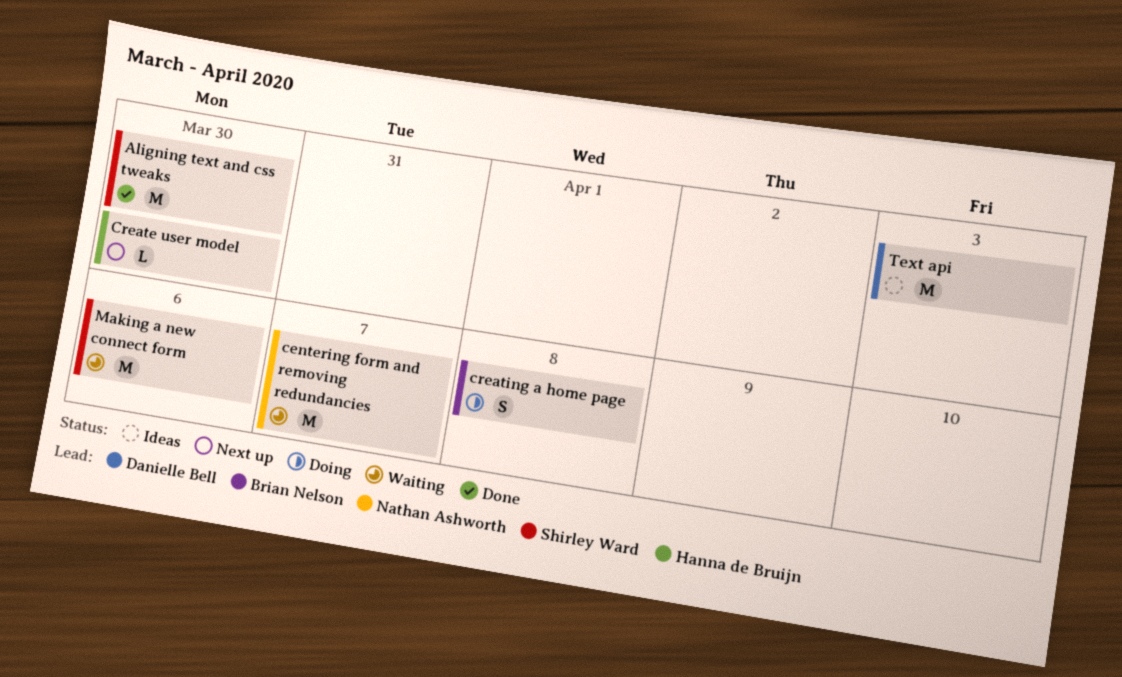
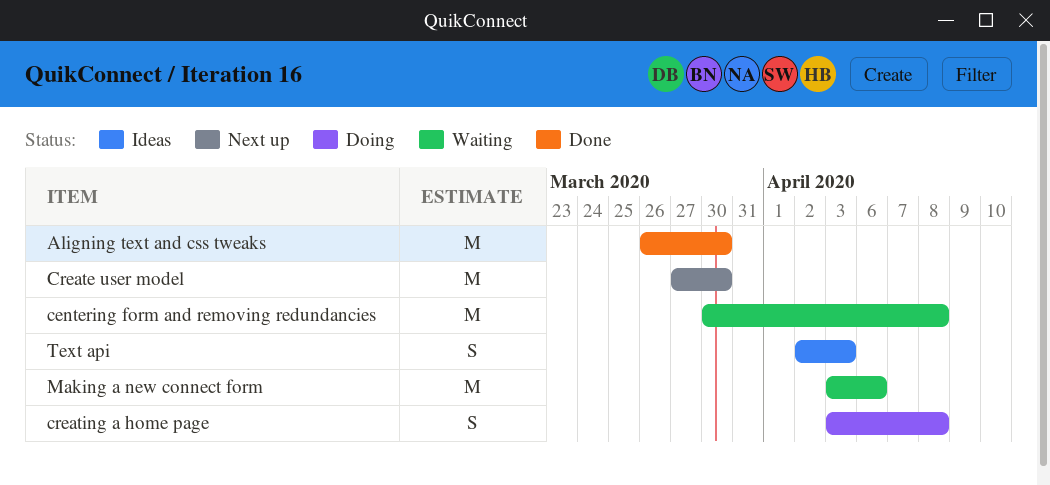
centering form and removing redundancies, due: Apr 7 -> Apr 8
Create user model, estimate: L -> M
Text api, estimate: M -> S

